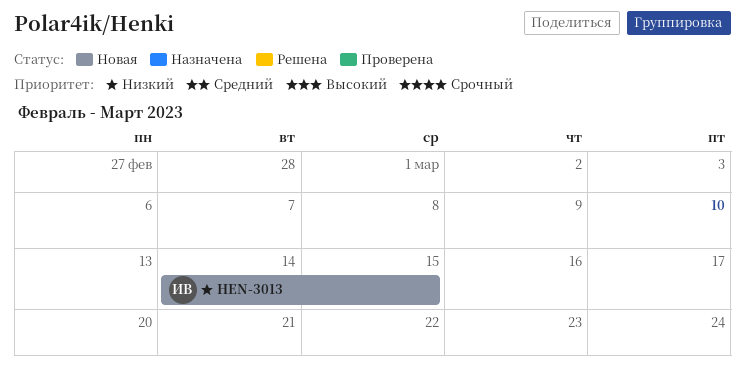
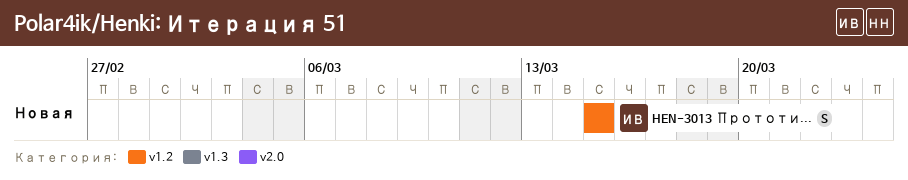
HEN-3013, start: Mar 14 -> Mar 15

